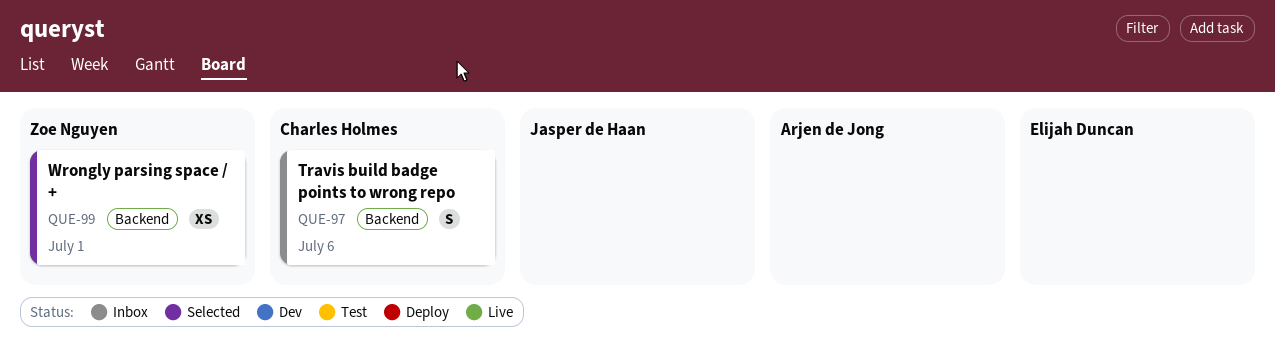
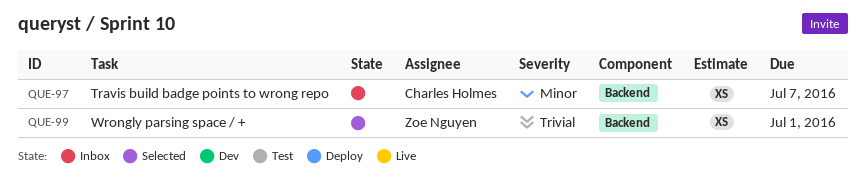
QUE-97, estimate: S -> XS
QUE-97, due: Jul 6 -> Jul 7

